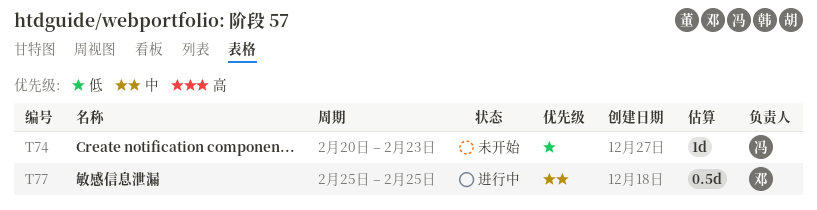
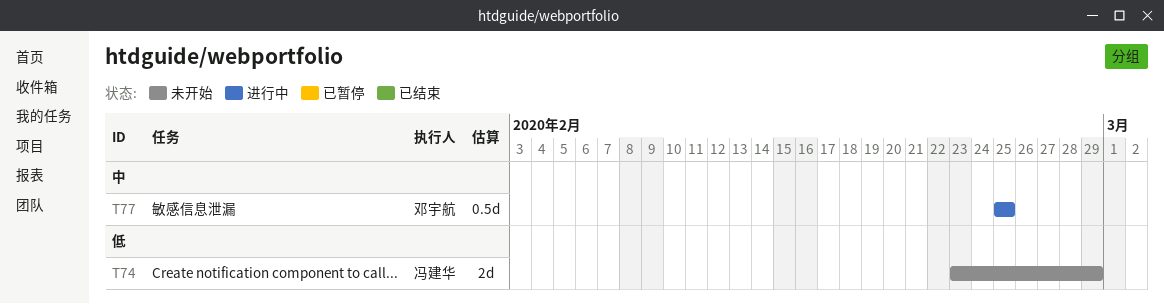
T74, estimate: 1d -> 2d
T74, start: Feb 20 -> Feb 23
T74, due: Feb 23 -> Feb 29

